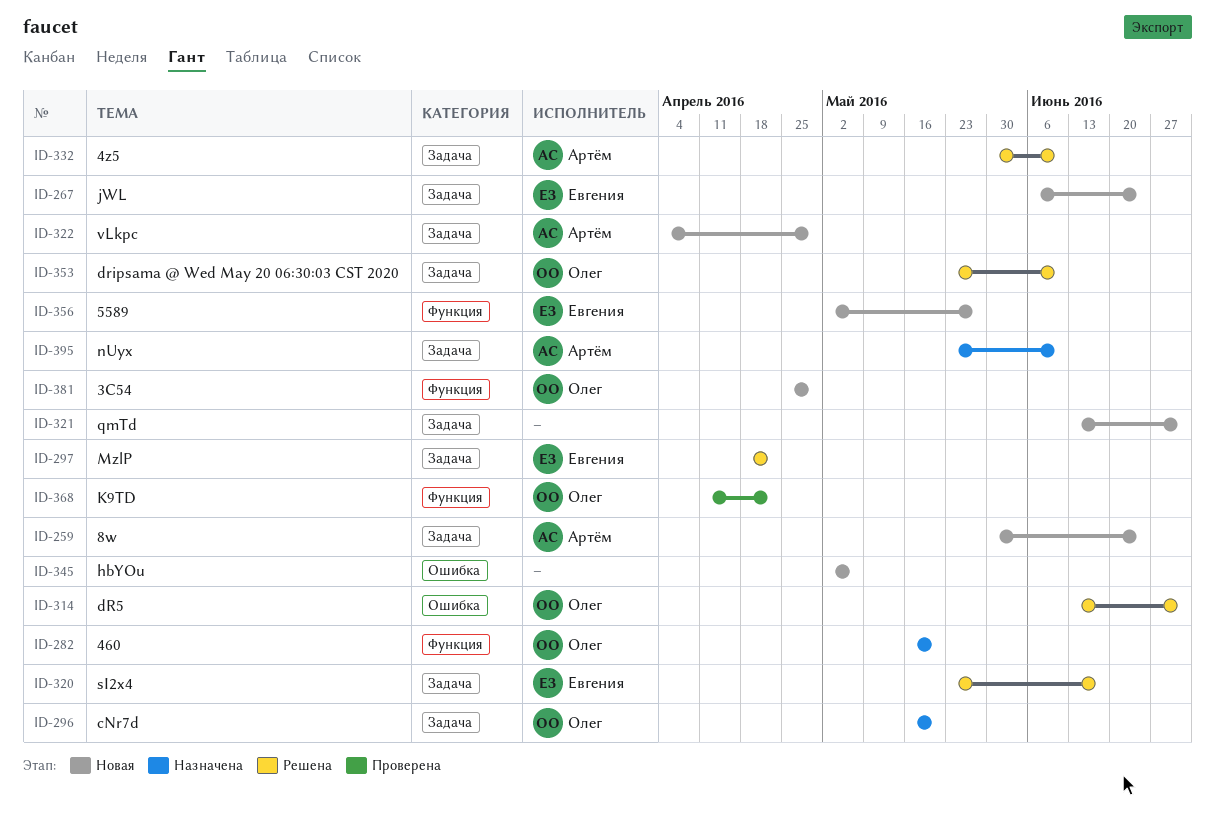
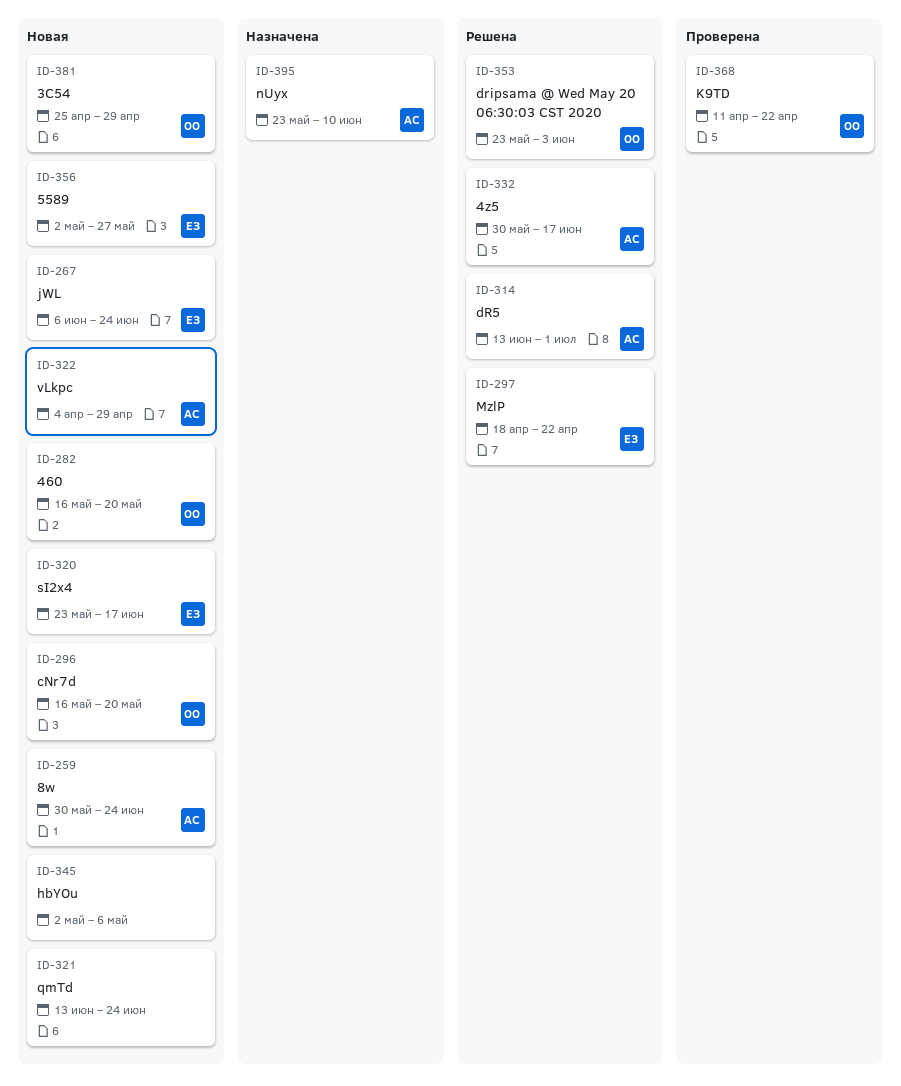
ID-282, status: Назначена -> Новая
ID-296, status: Назначена -> Новая
ID-314, owner: Олег -> Артём
ID-320, status: Решена -> Новая
ID-321, due: Jul 1 -> Jun 24
ID-332, due: Jun 10 -> Jun 17
ID-353, due: Jun 10 -> Jun 3

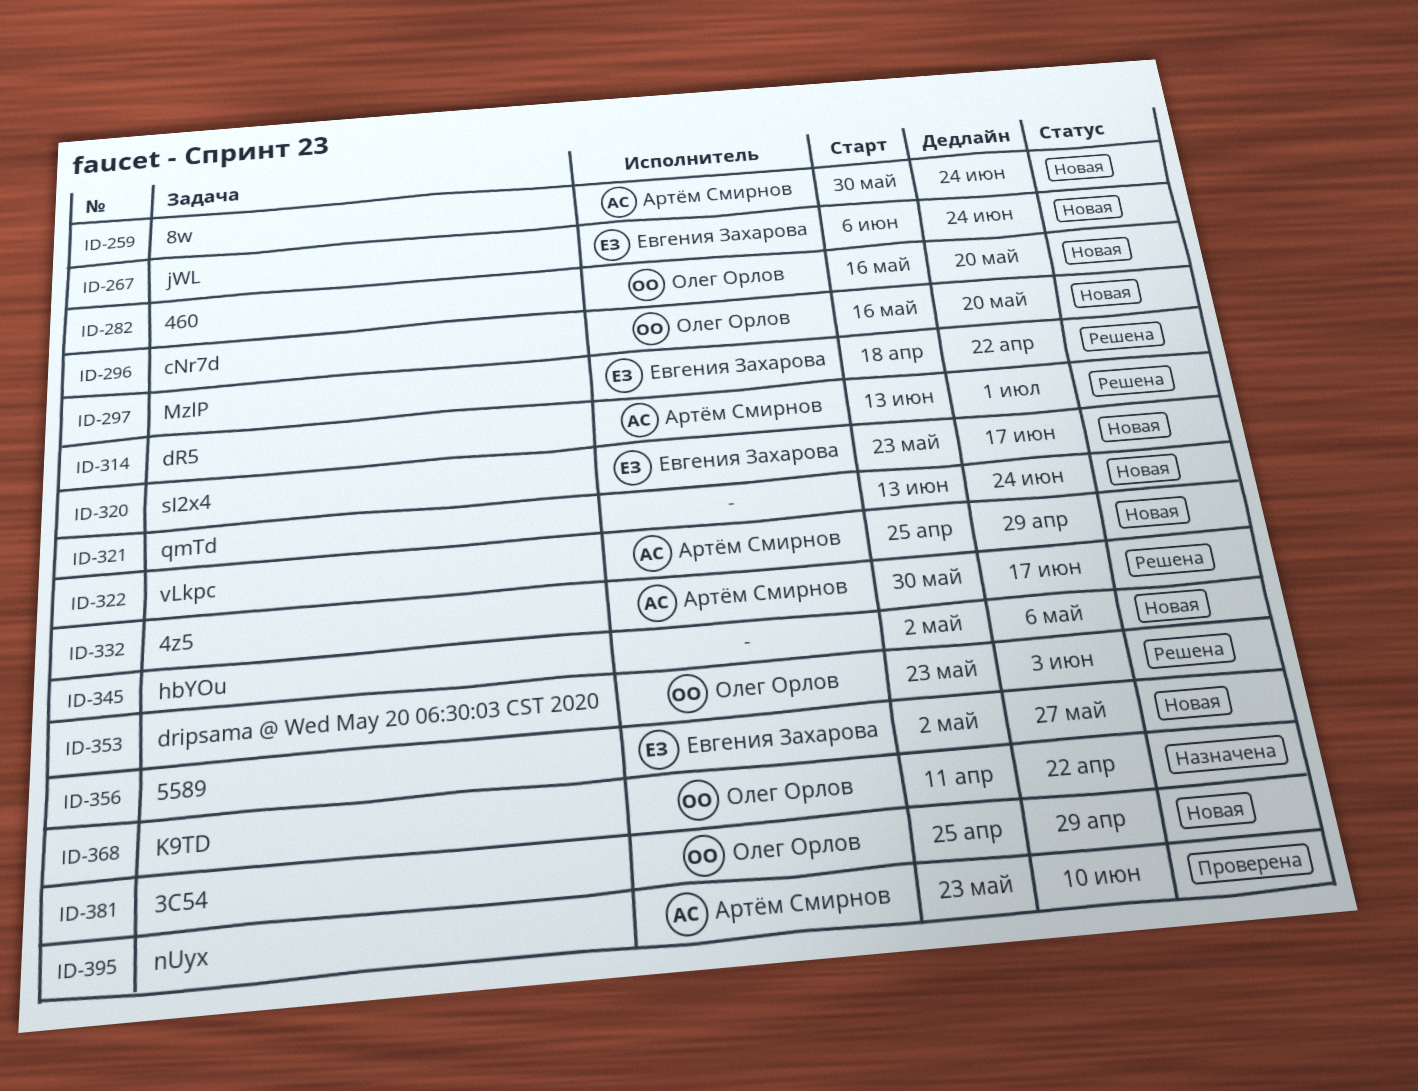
ID-322, start: Apr 4 -> Apr 25
ID-368, status: Проверена -> Назначена
ID-395, status: Назначена -> Проверена

